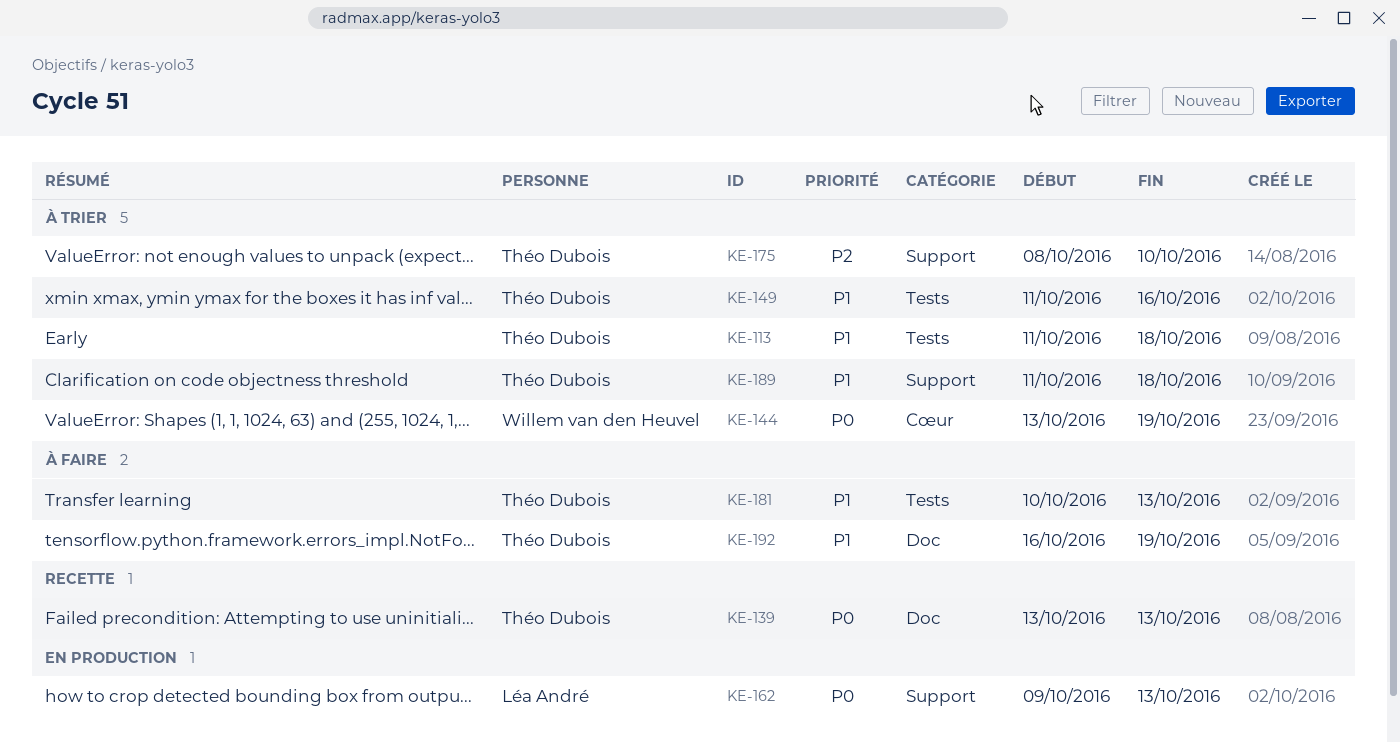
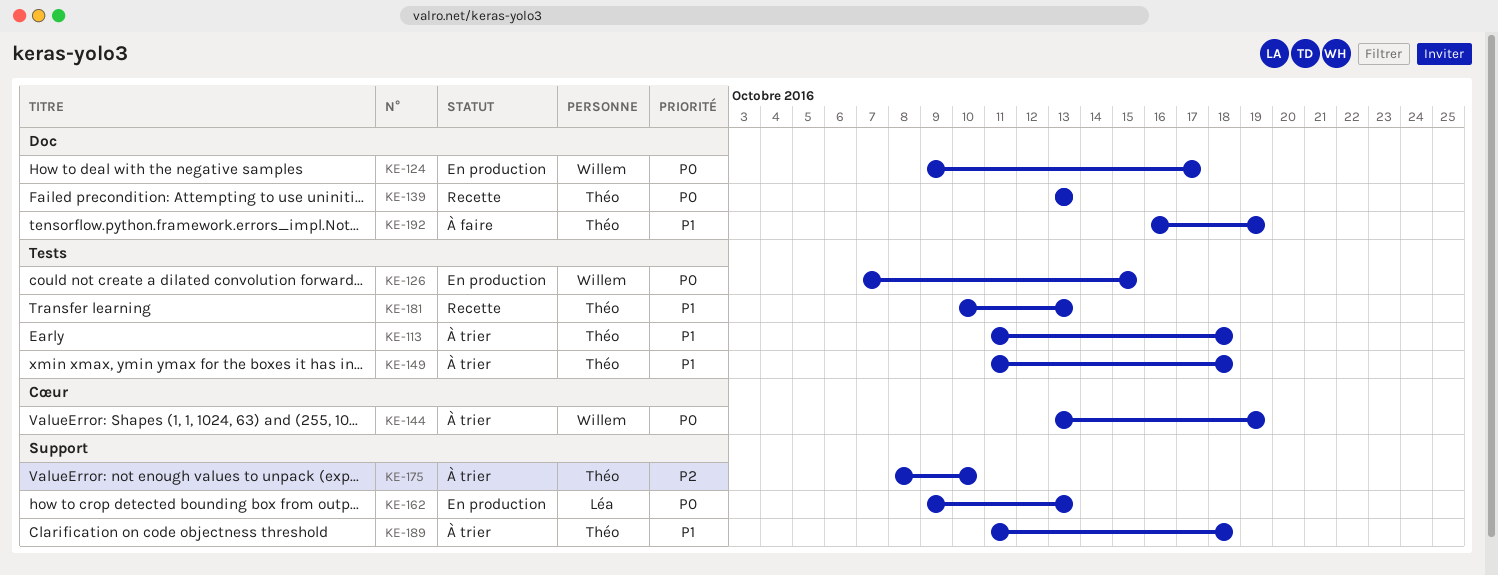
KE-124: none -> present
KE-126: none -> present
KE-149, due: Oct 16 -> Oct 18
KE-181, status: À faire -> Recette

